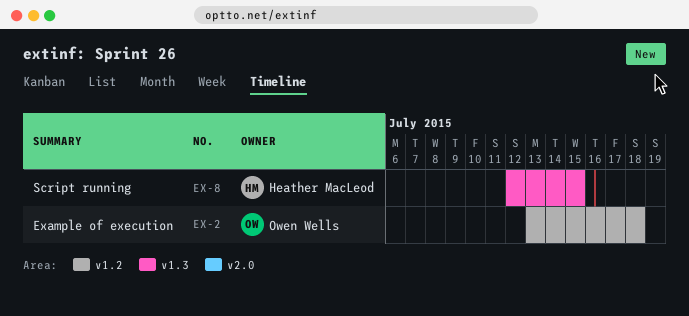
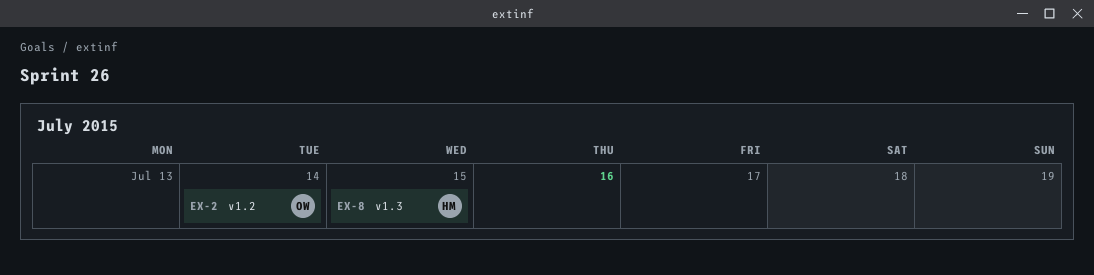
EX-2, due: Jul 18 -> Jul 14

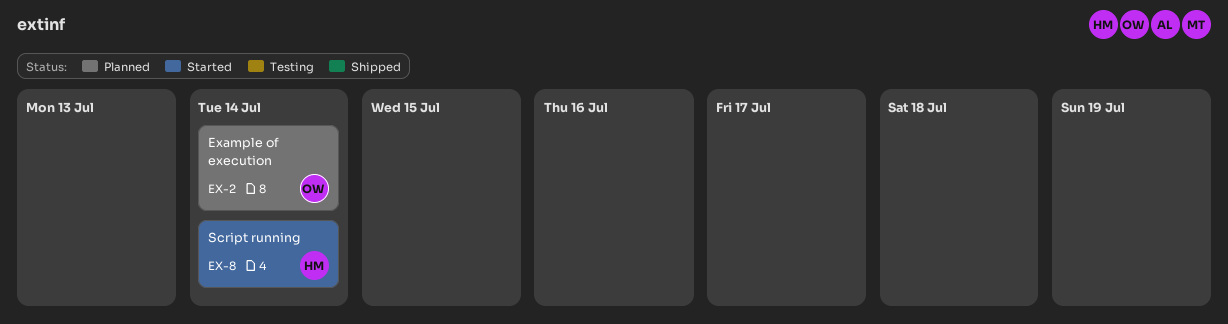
EX-8, due: Jul 15 -> Jul 14

